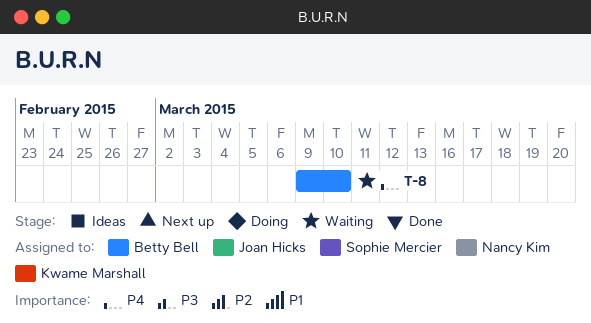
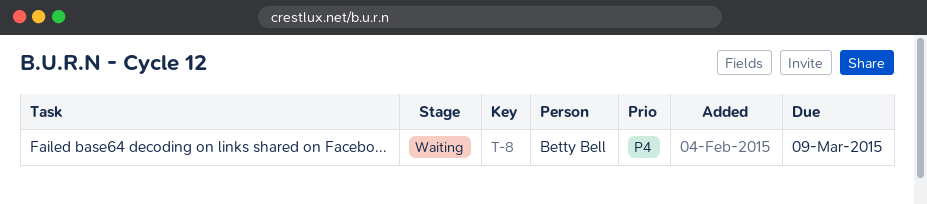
T-8, due: Mar 10 -> Mar 9

